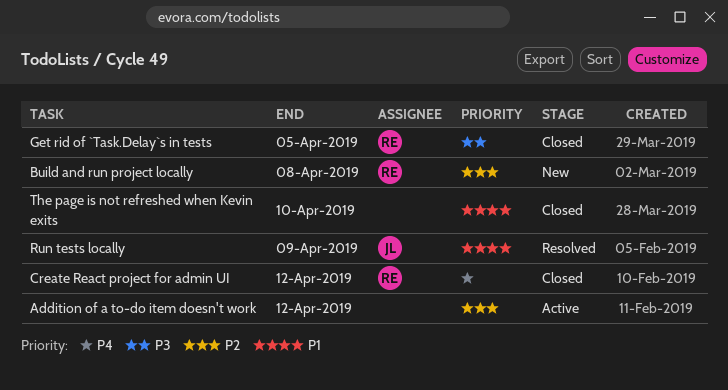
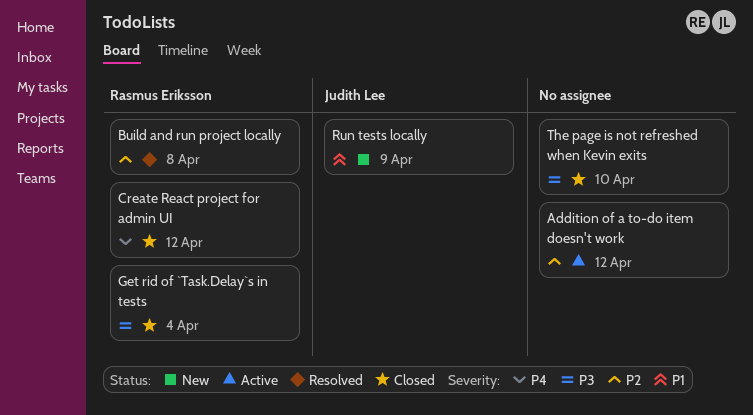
Build and run project locally, status: New -> Resolved
Get rid of `Task.Delay`s in tests, due: Apr 5 -> Apr 4
Run tests locally, status: Resolved -> New
The page is not refreshed when Kevin exits, priority: P1 -> P3

